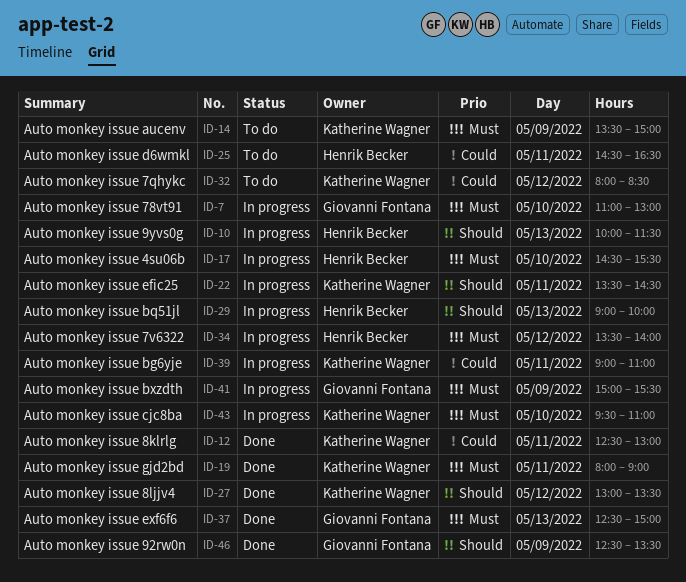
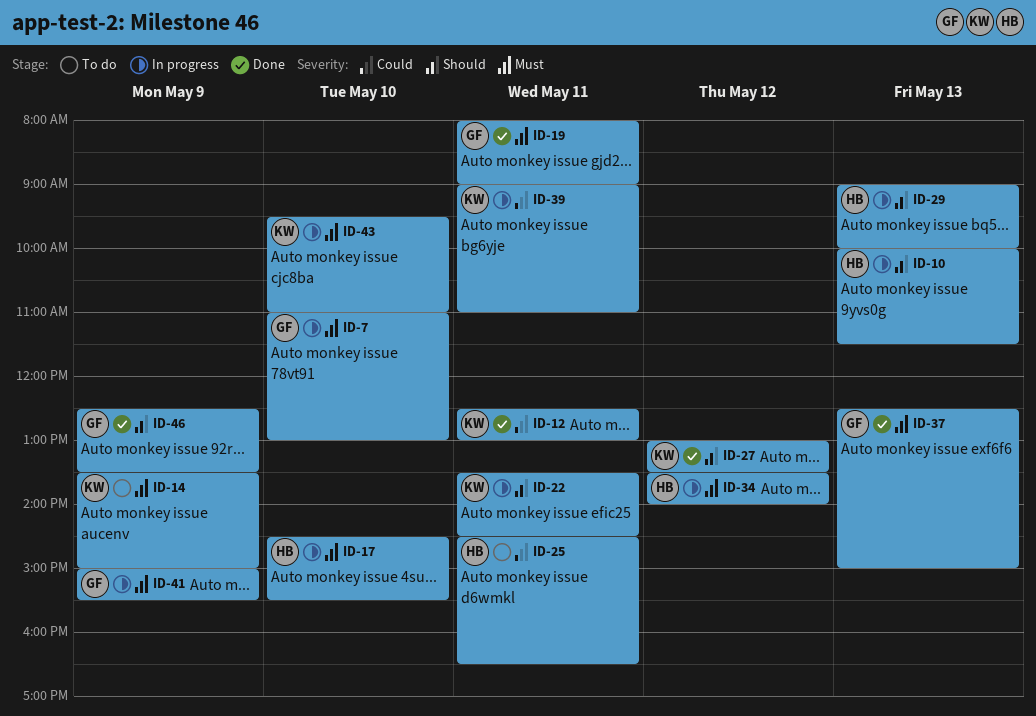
ID-19, owner: Katherine Wagner -> Giovanni Fontana
ID-32: present -> none

